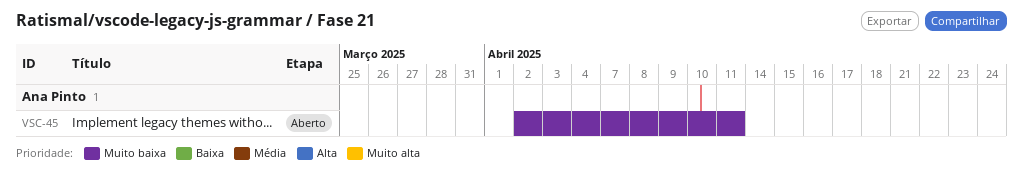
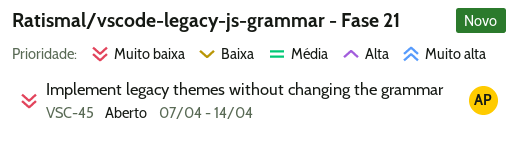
VSC-45, start: Apr 2 -> Apr 7
VSC-45, due: Apr 11 -> Apr 14

